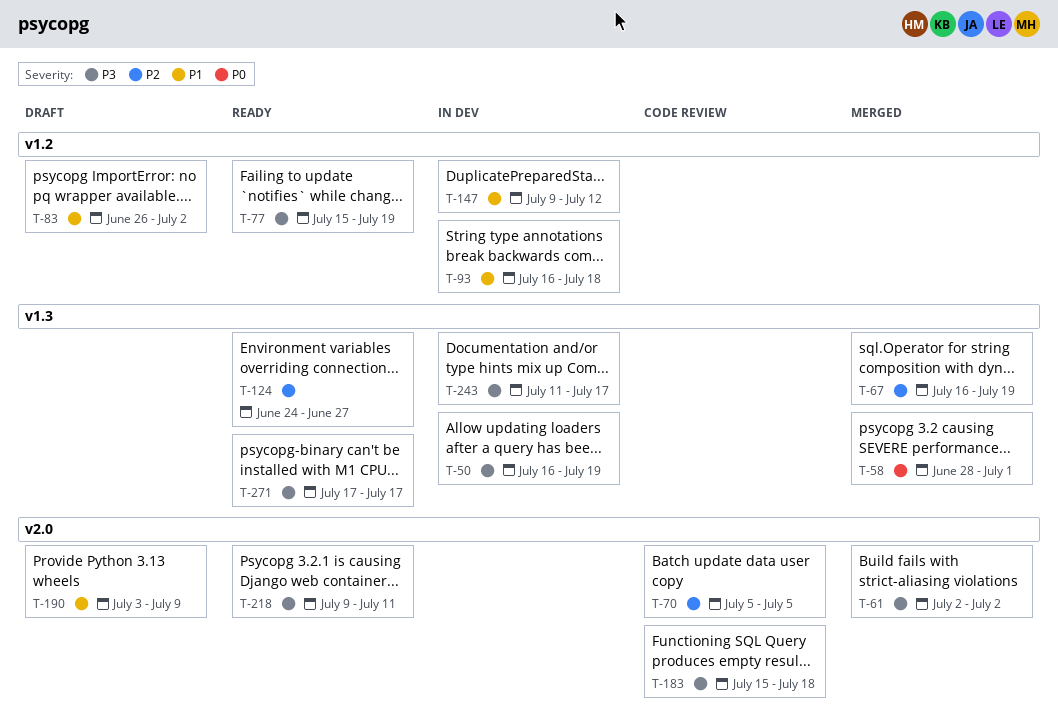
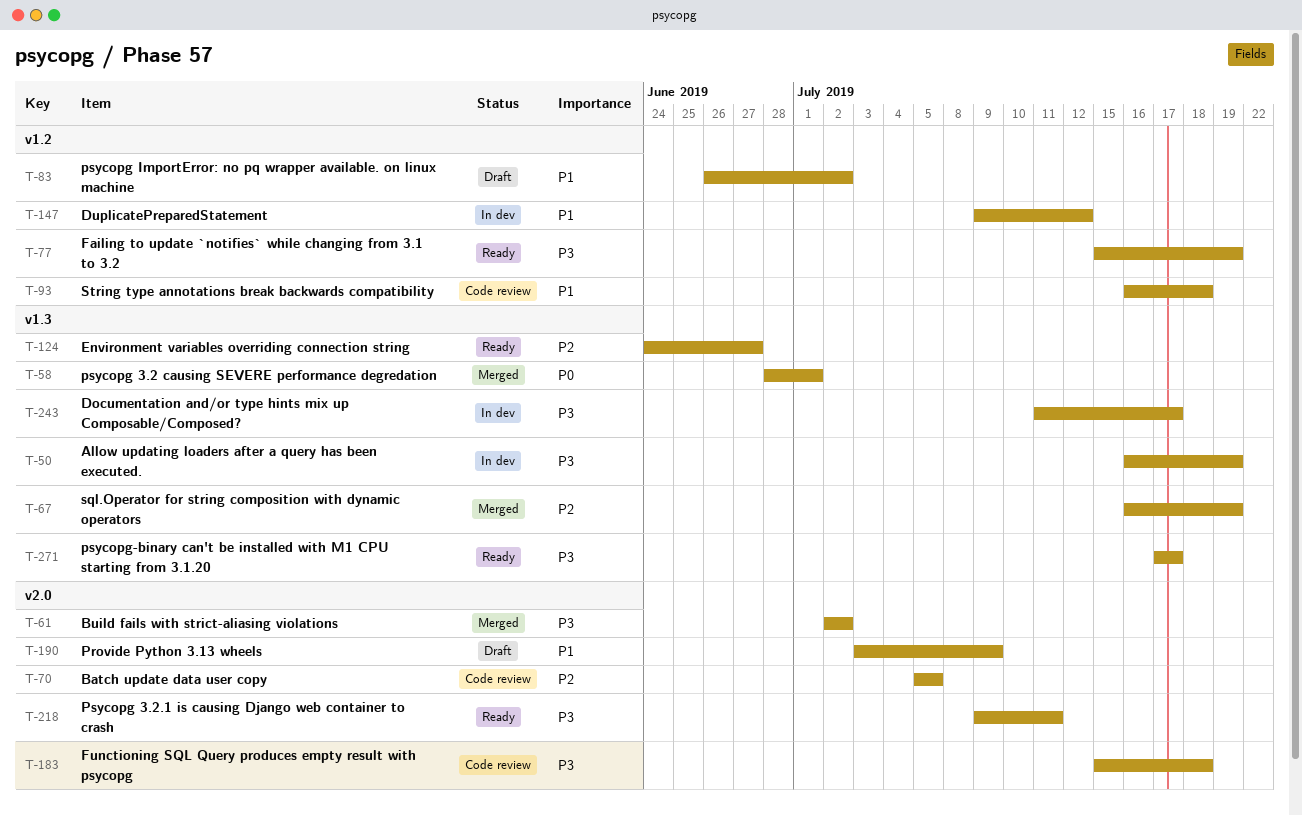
T-93, status: In dev -> Code review

